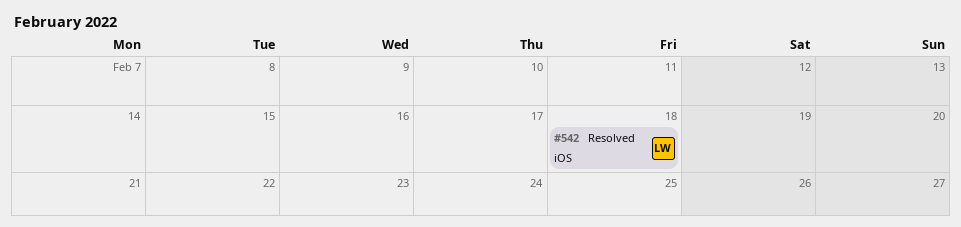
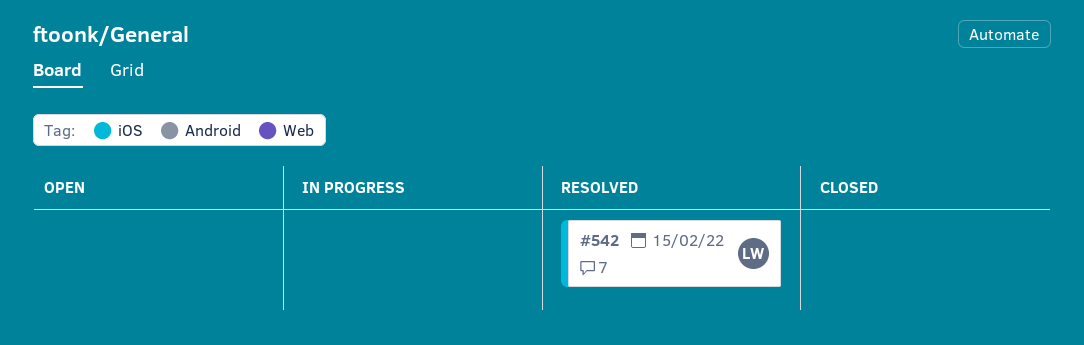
#542, due: Feb 18 -> Feb 15

